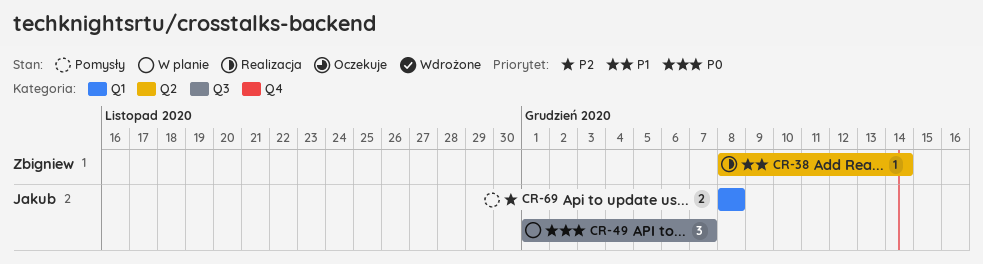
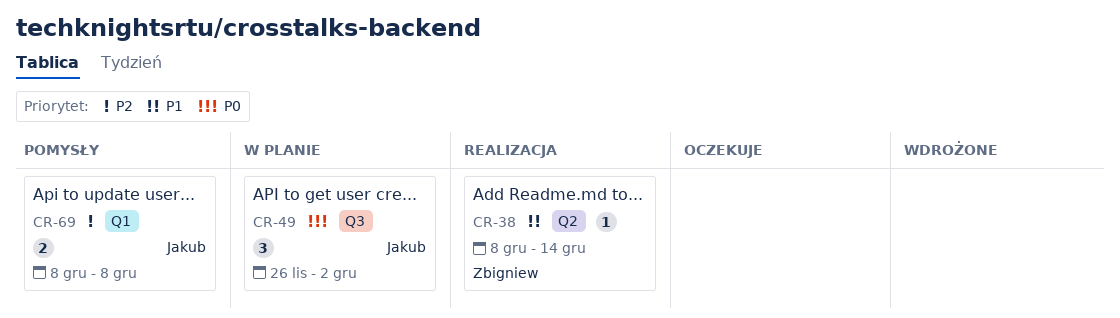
CR-49, start: Dec 1 -> Nov 26
CR-49, due: Dec 7 -> Dec 2

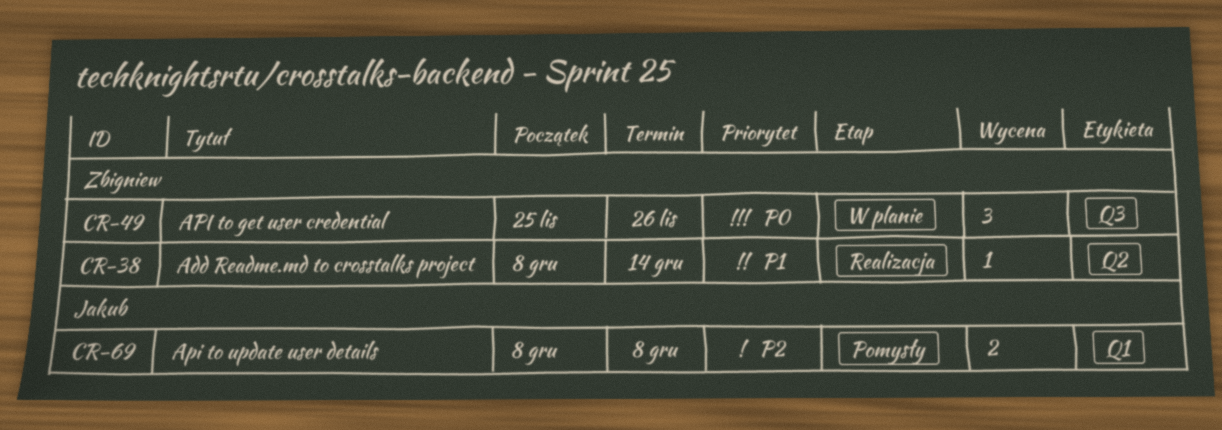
CR-49, owner: Jakub -> Zbigniew
CR-49, start: Nov 26 -> Nov 25
CR-49, due: Dec 2 -> Nov 26

